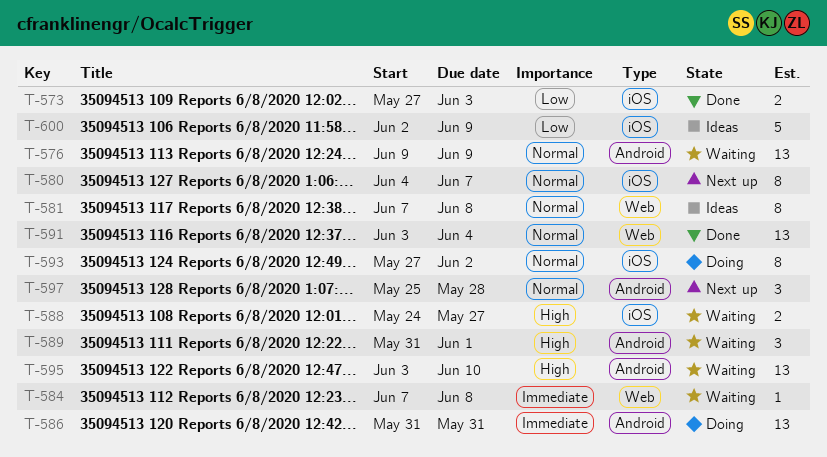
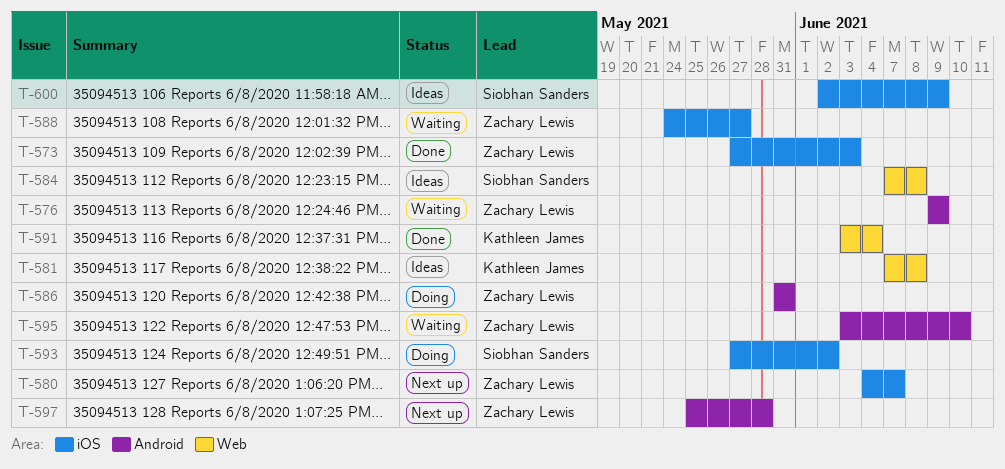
T-584, status: Waiting -> Ideas
T-589: present -> none

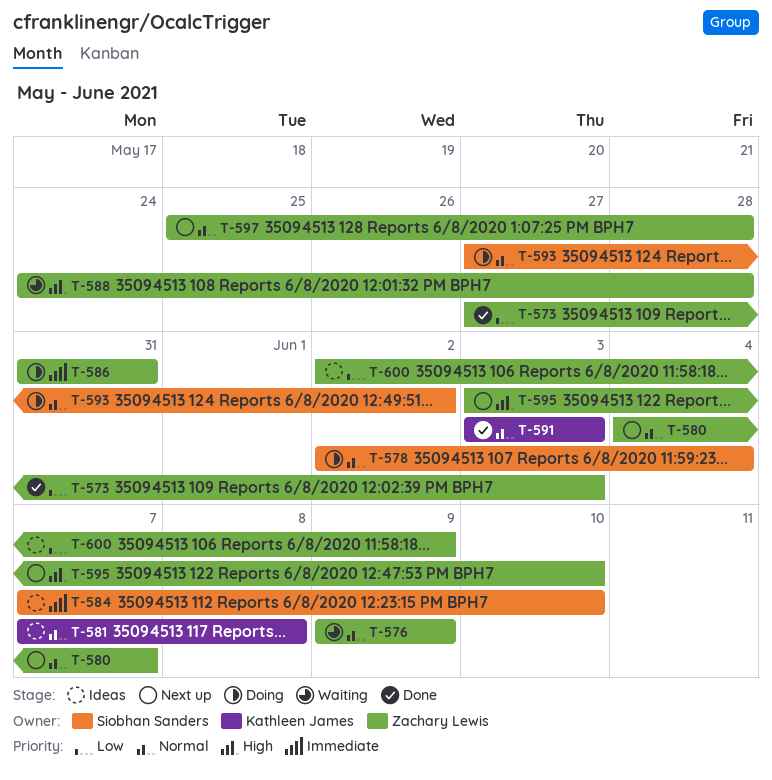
T-578: none -> present
T-584, due: Jun 8 -> Jun 10
T-588, due: May 27 -> May 28
T-591, due: Jun 4 -> Jun 3
T-595, status: Waiting -> Next up
T-600, owner: Siobhan Sanders -> Zachary Lewis

